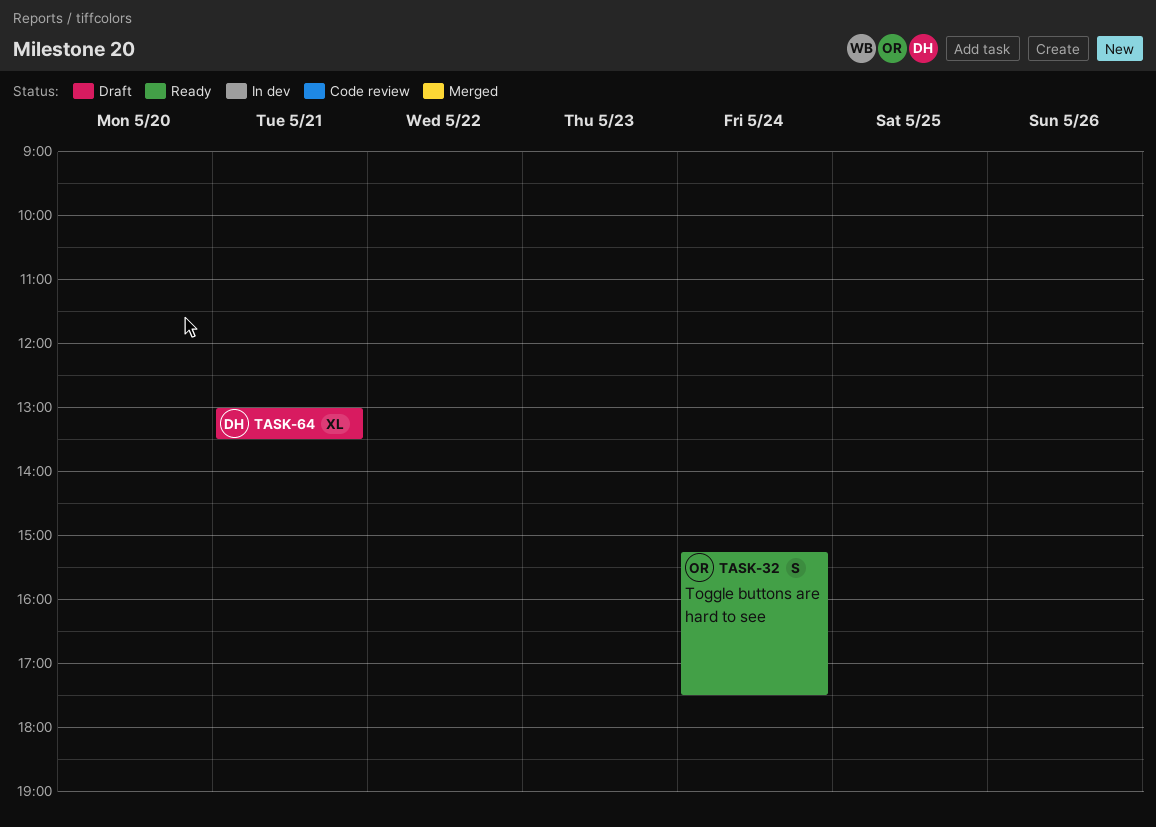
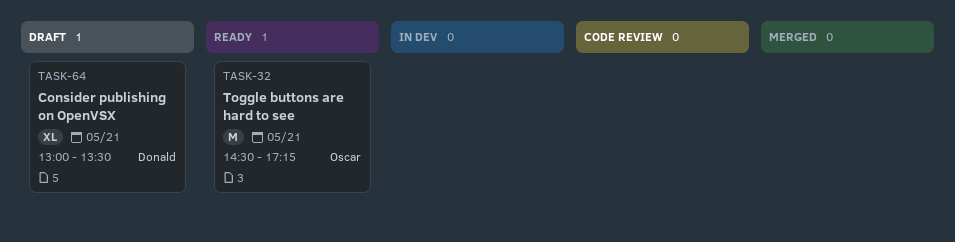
TASK-32, estimate: S -> M
TASK-32, day: May 24 -> May 21
TASK-32, begins: 15:15 -> 14:30
TASK-32, ends: 17:30 -> 17:15

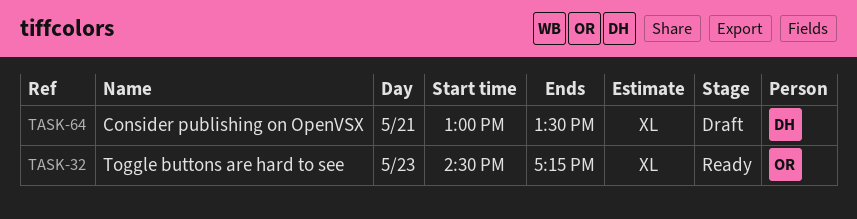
TASK-32, estimate: M -> XL
TASK-32, day: May 21 -> May 23

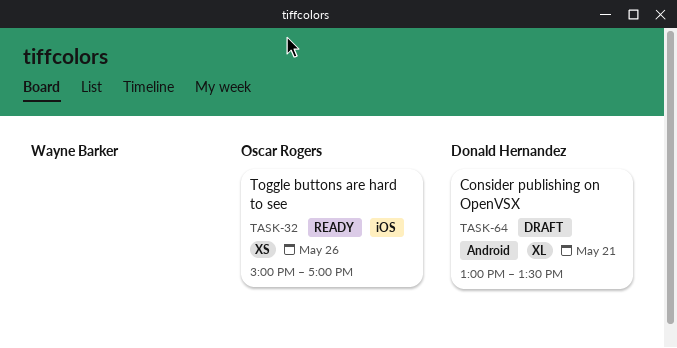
TASK-32, estimate: XL -> XS
TASK-32, day: May 23 -> May 26
TASK-32, begins: 14:30 -> 15:00
TASK-32, ends: 17:15 -> 17:00

